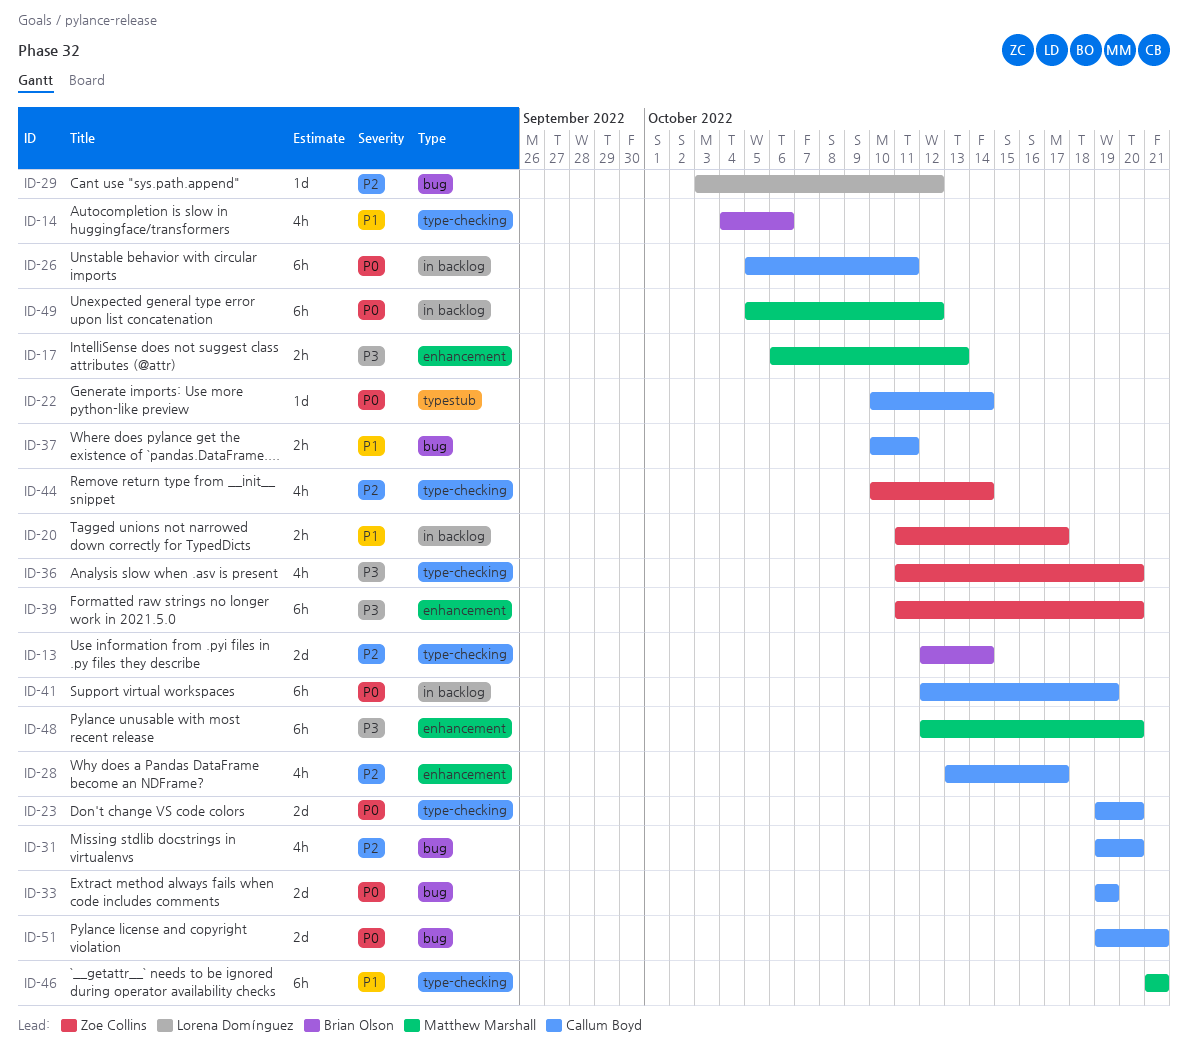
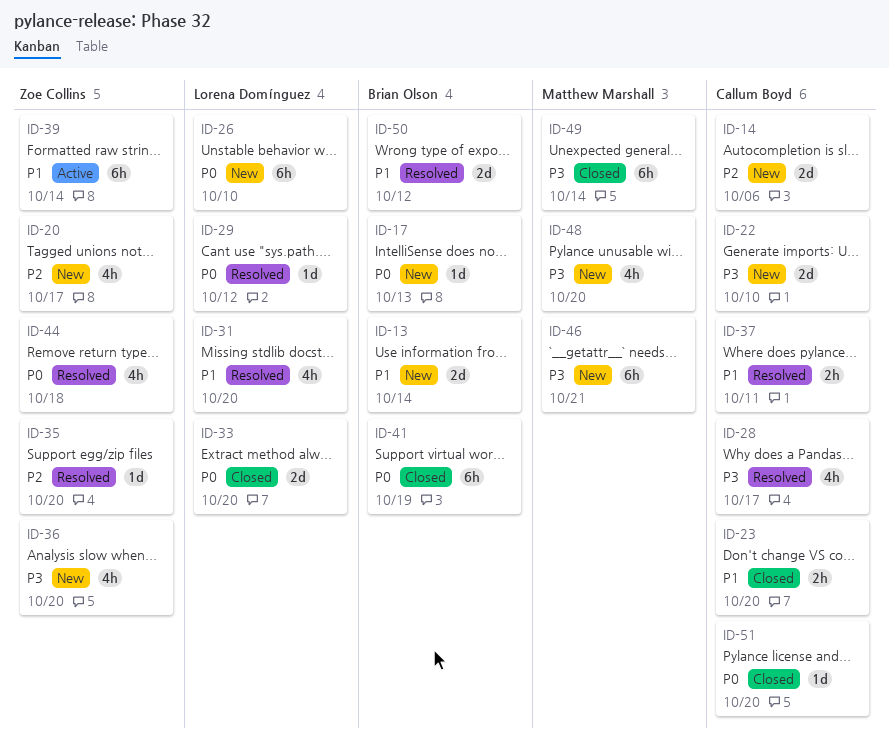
ID-13, priority: P2 -> P1
ID-14, owner: Brian Olson -> Callum Boyd
ID-14, priority: P1 -> P2
ID-14, estimate: 4h -> 2d
ID-17, owner: Matthew Marshall -> Brian Olson
ID-17, priority: P3 -> P0
ID-17, estimate: 2h -> 1d
ID-20, priority: P1 -> P2
ID-20, estimate: 2h -> 4h
ID-22, priority: P0 -> P3
ID-22, estimate: 1d -> 2d
ID-22, due: Oct 14 -> Oct 10
ID-23, priority: P0 -> P1
ID-23, estimate: 2d -> 2h
ID-26, owner: Callum Boyd -> Lorena Domínguez
ID-26, due: Oct 11 -> Oct 10
ID-28, priority: P2 -> P3
ID-29, priority: P2 -> P0
ID-31, owner: Callum Boyd -> Lorena Domínguez
ID-31, priority: P2 -> P1
ID-33, owner: Callum Boyd -> Lorena Domínguez
ID-33, due: Oct 19 -> Oct 20
ID-35: none -> present
ID-39, priority: P3 -> P1
ID-39, due: Oct 20 -> Oct 14
ID-41, owner: Callum Boyd -> Brian Olson
ID-44, priority: P2 -> P0
ID-44, due: Oct 14 -> Oct 18
ID-46, priority: P1 -> P3
ID-48, estimate: 6h -> 4h
ID-49, priority: P0 -> P3
ID-49, due: Oct 12 -> Oct 14
ID-50: none -> present
ID-51, estimate: 2d -> 1d
ID-51, due: Oct 21 -> Oct 20

